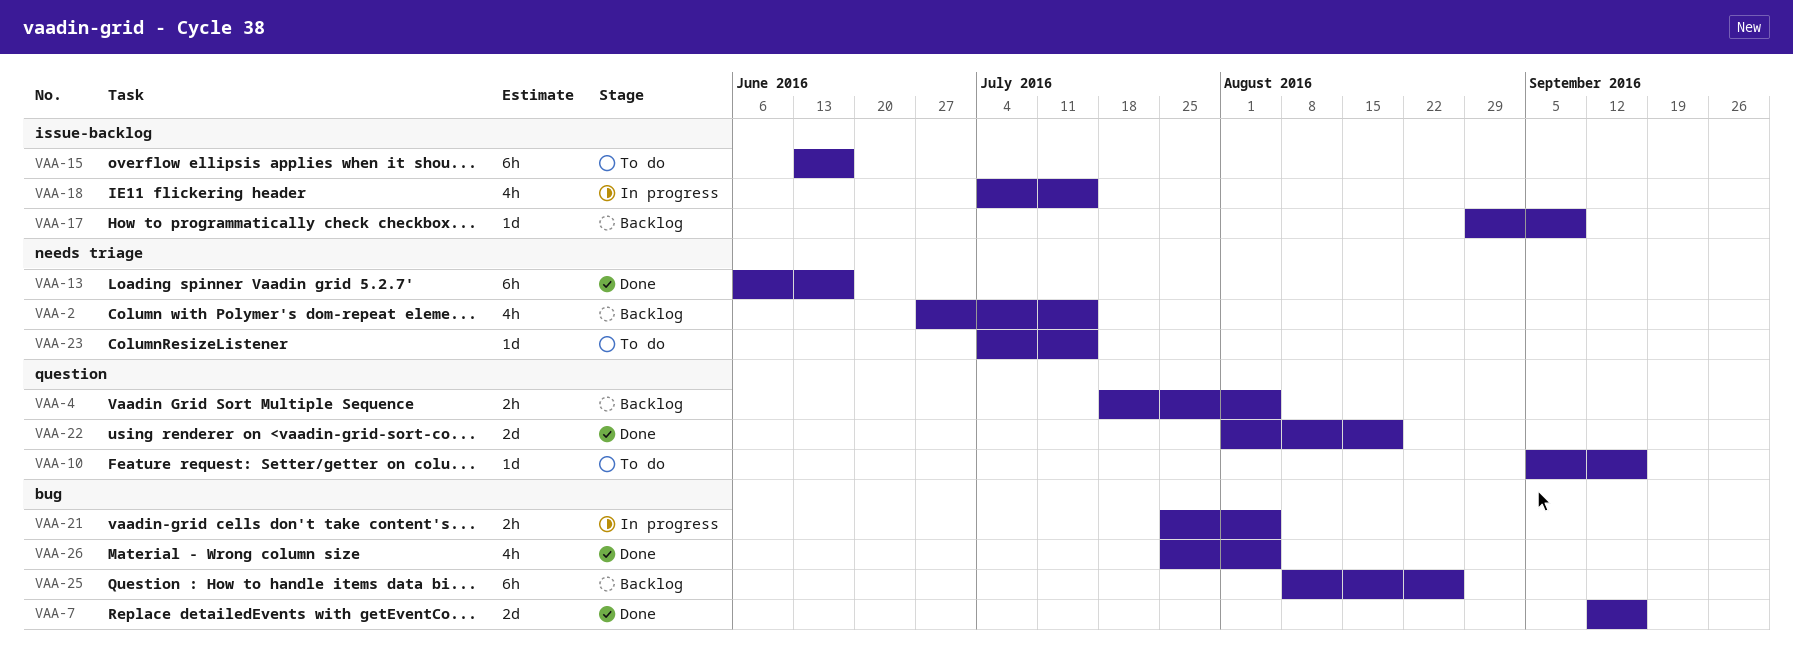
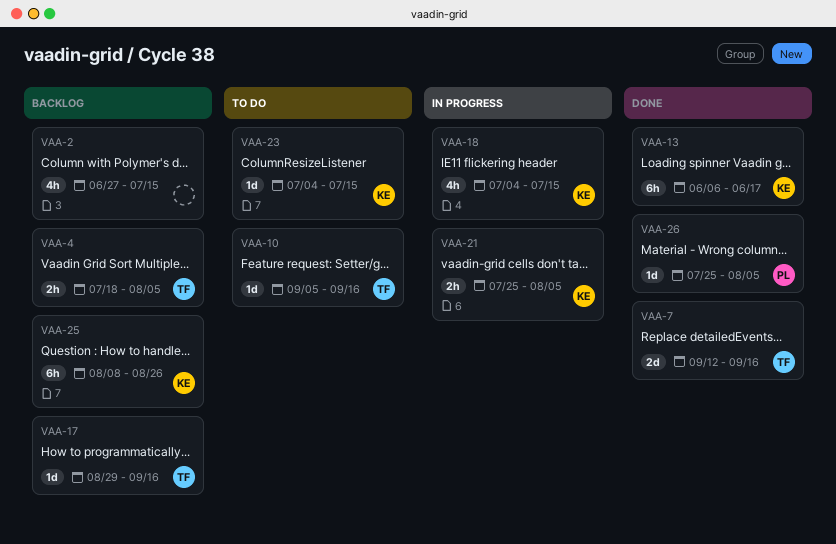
VAA-15: present -> none
VAA-17, due: Sep 9 -> Sep 16
VAA-22: present -> none
VAA-26, estimate: 4h -> 1d

